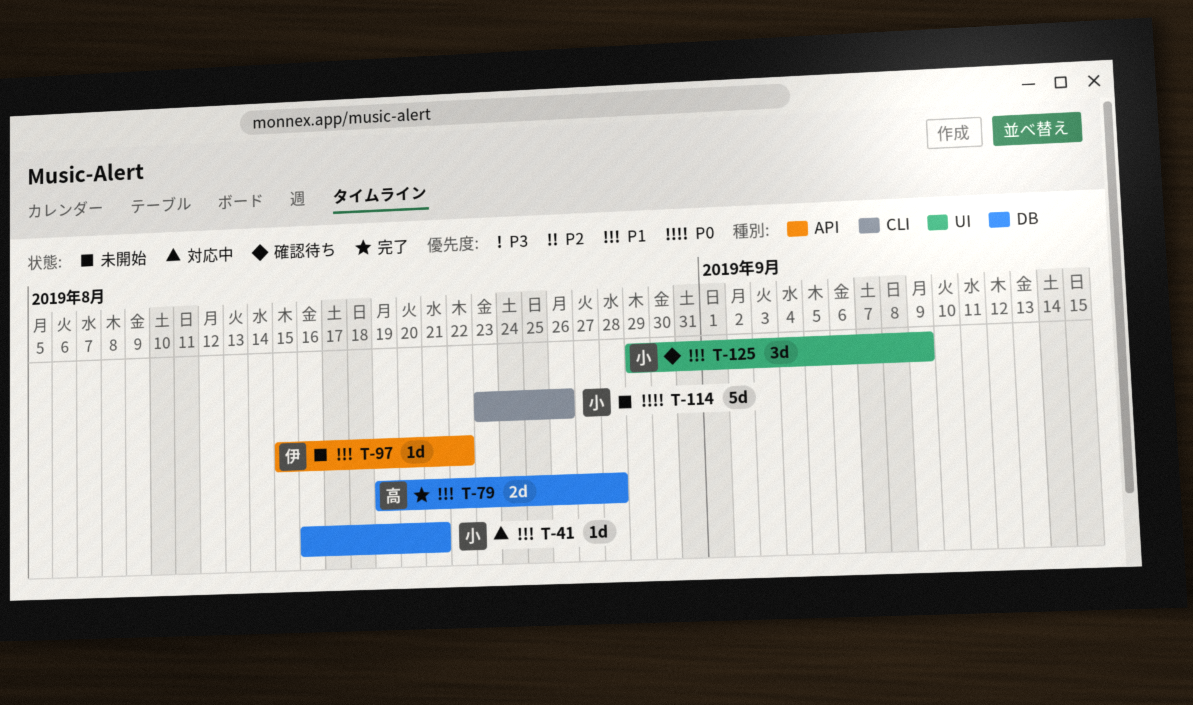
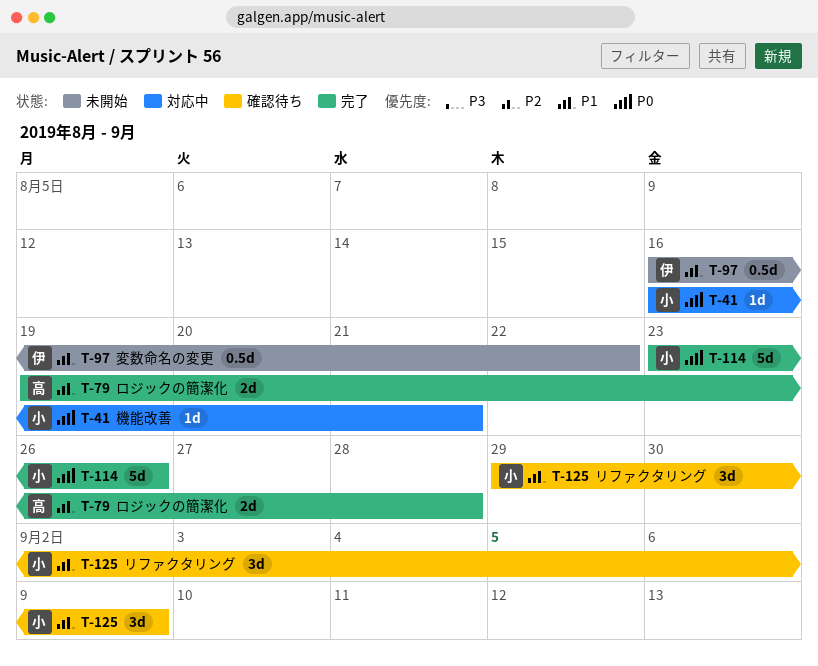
T-41, priority: P1 -> P0
T-97, estimate: 1d -> 0.5d
T-97, start: Aug 15 -> Aug 16
T-114, status: 未開始 -> 完了

